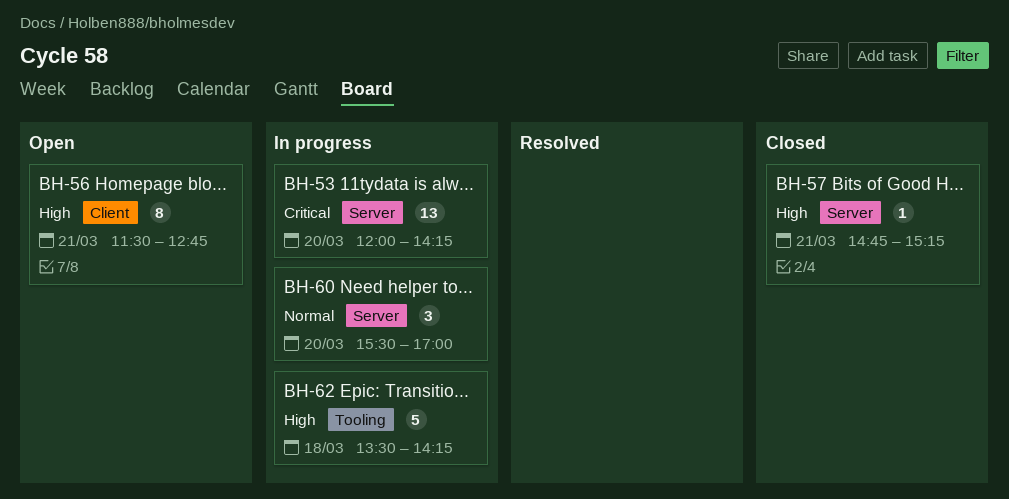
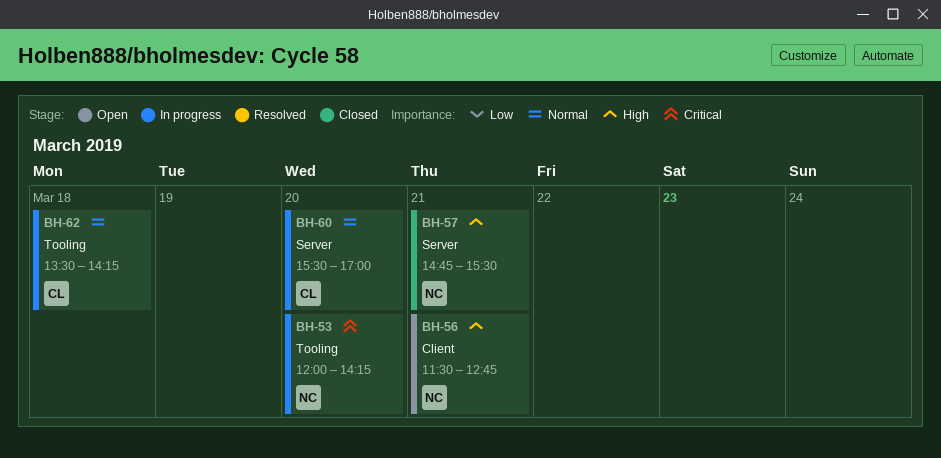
BH-53, label: Server -> Tooling
BH-57, ends: 15:15 -> 15:30
BH-62, priority: High -> Normal

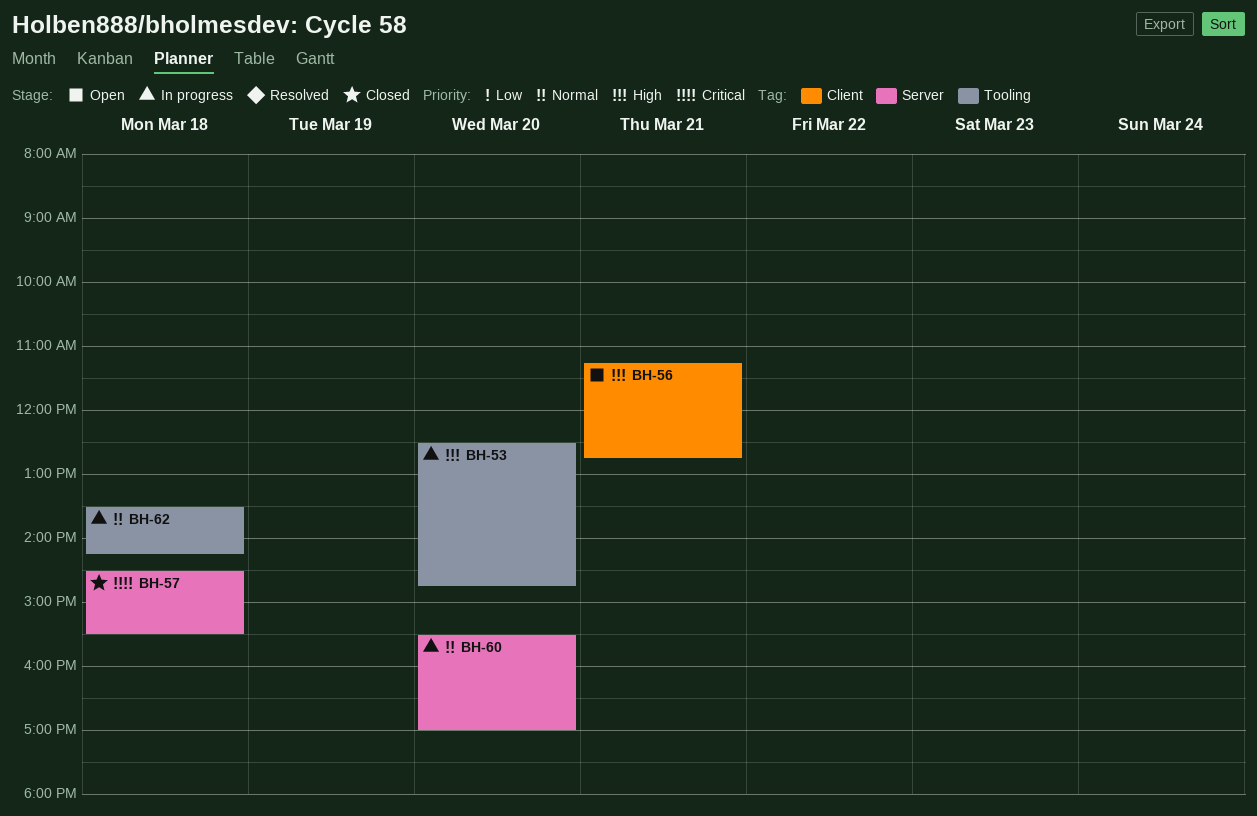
BH-53, priority: Critical -> High
BH-53, begins: 12:00 -> 12:30
BH-53, ends: 14:15 -> 14:45
BH-56, begins: 11:30 -> 11:15
BH-57, priority: High -> Critical
BH-57, day: Mar 21 -> Mar 18
BH-57, begins: 14:45 -> 14:30

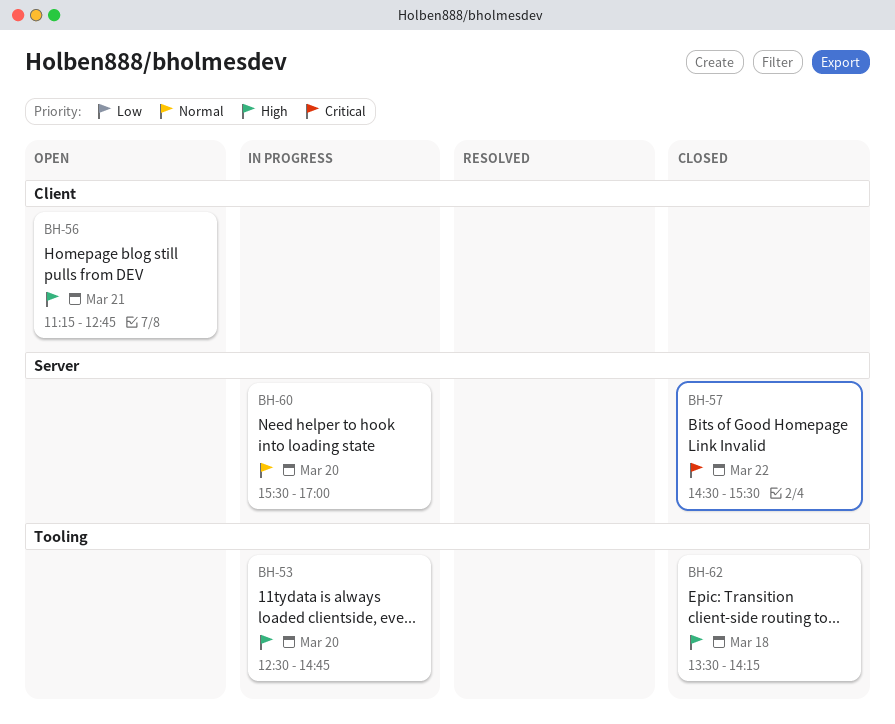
BH-57, day: Mar 18 -> Mar 22
BH-62, status: In progress -> Closed
BH-62, priority: Normal -> High

